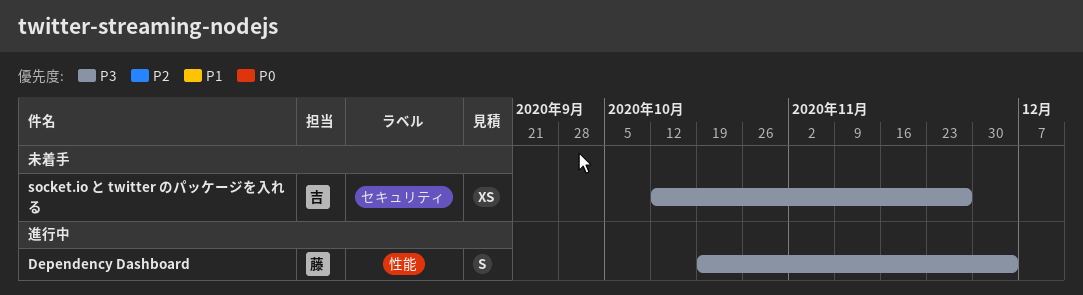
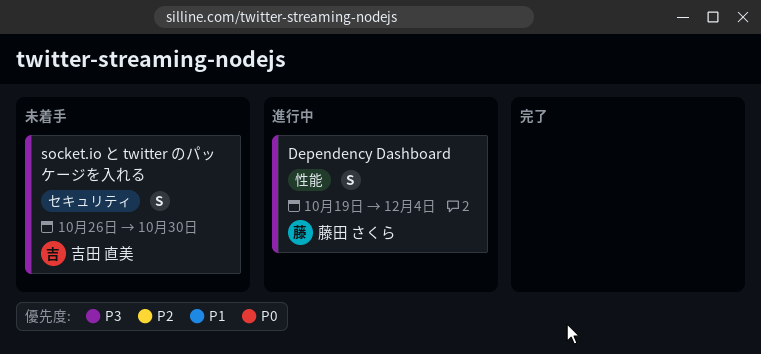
socket.io と twitter のパッケージを入れる, estimate: XS -> S
socket.io と twitter のパッケージを入れる, start: Oct 12 -> Oct 26
socket.io と twitter のパッケージを入れる, due: Nov 27 -> Oct 30

